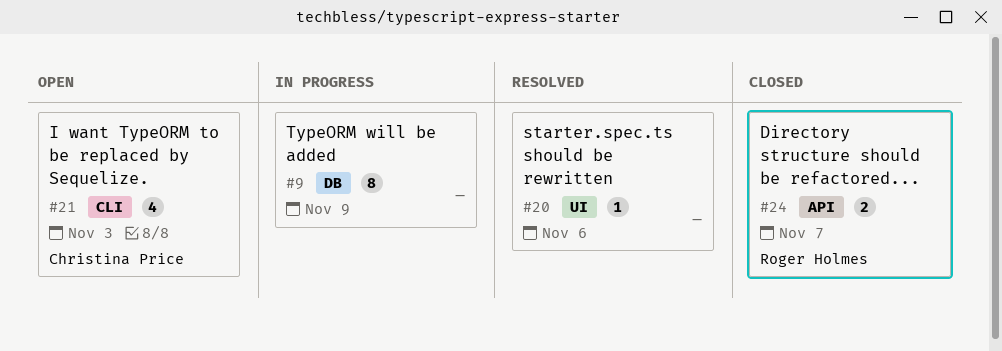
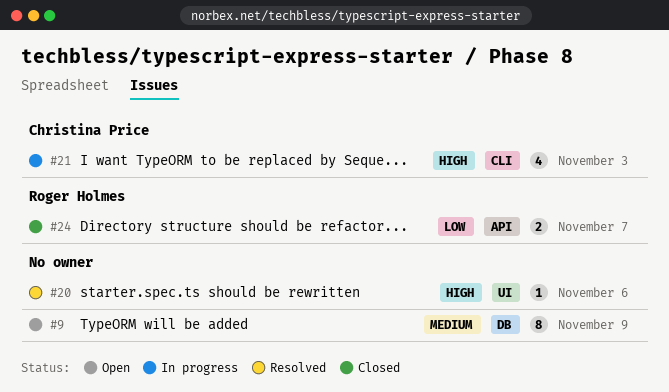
#9, status: In progress -> Open
#21, status: Open -> In progress

